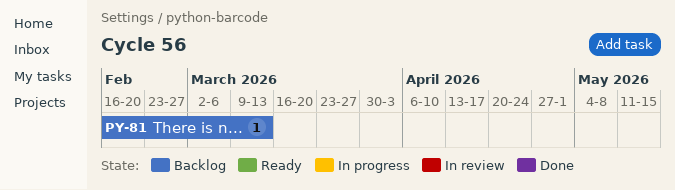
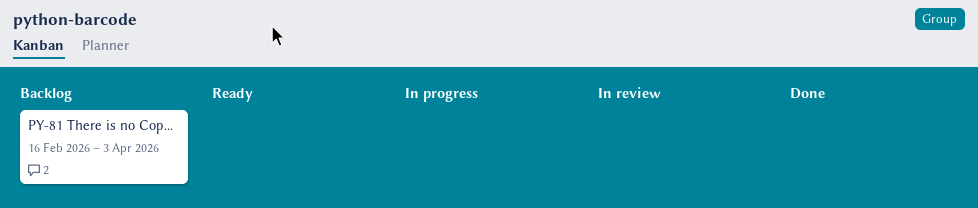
PY-81, due: Mar 13 -> Apr 3

